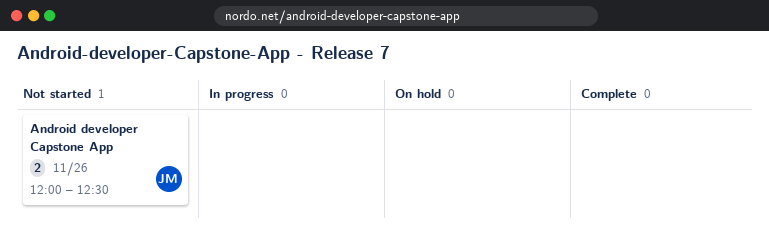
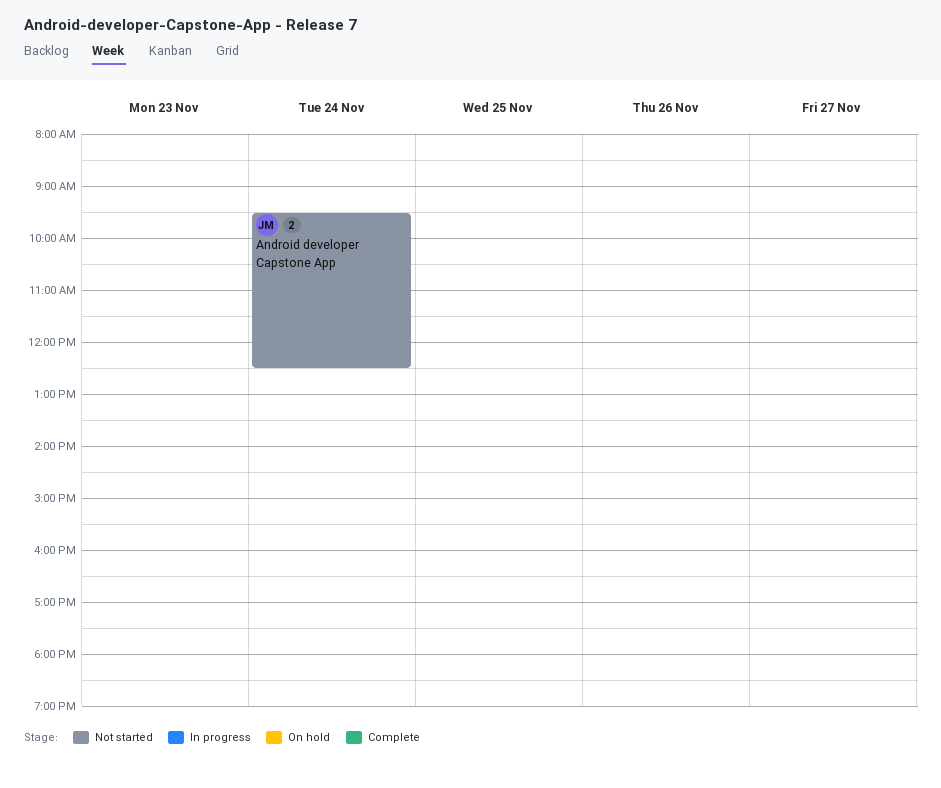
Android developer Capstone App, day: Nov 26 -> Nov 24
Android developer Capstone App, begins: 12:00 -> 09:30

